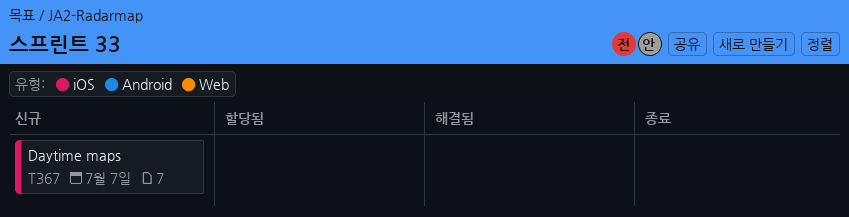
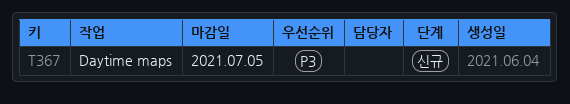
T367, due: Jul 7 -> Jul 5

